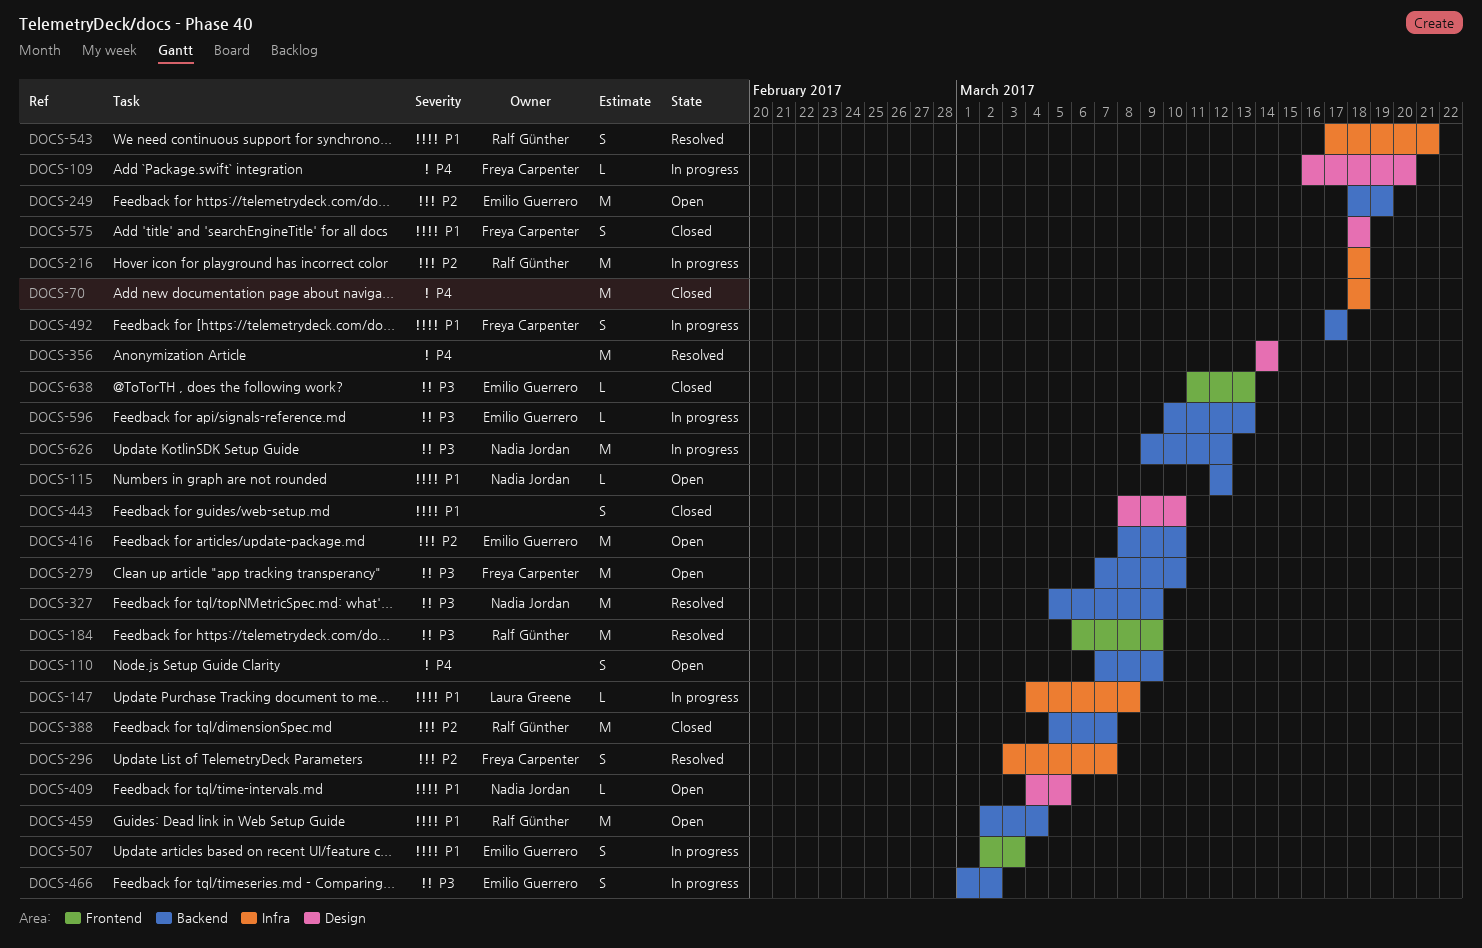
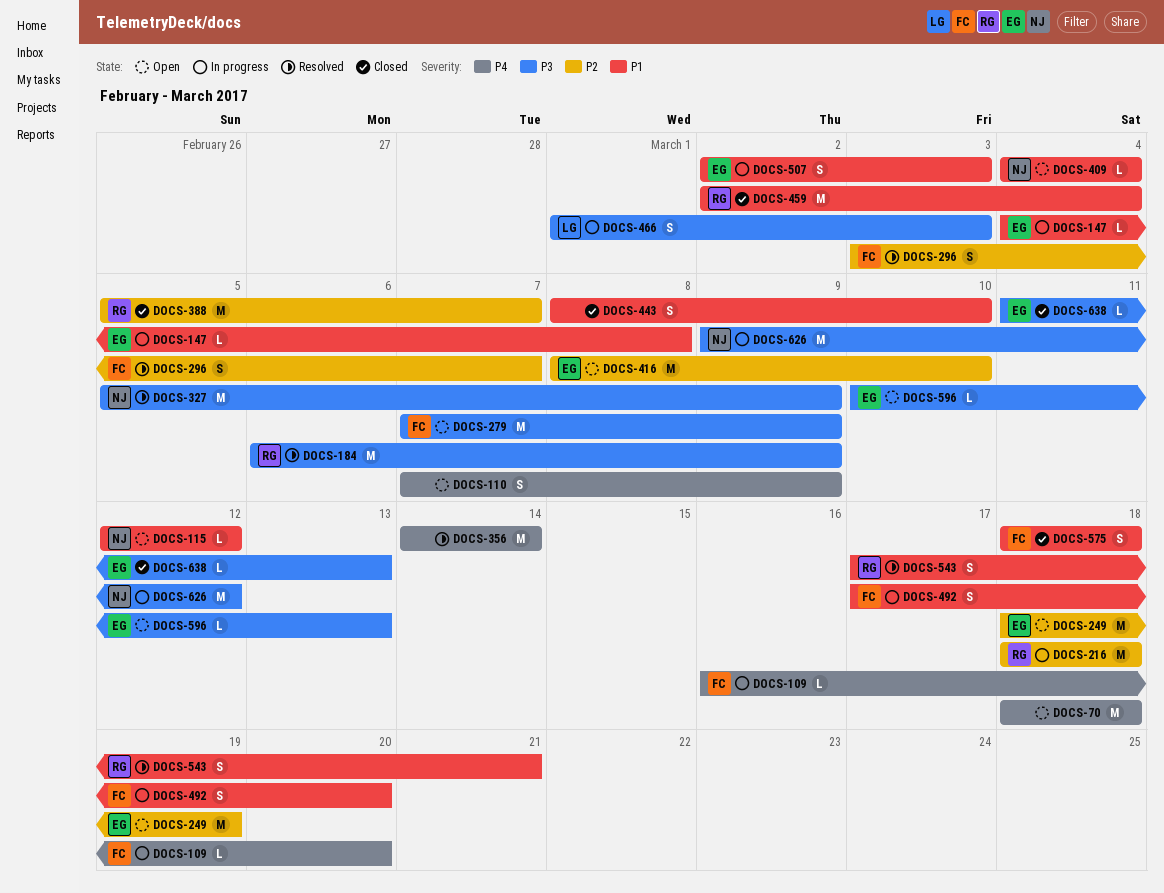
DOCS-70, status: Closed -> Open
DOCS-147, owner: Laura Greene -> Emilio Guerrero
DOCS-279, due: Mar 10 -> Mar 9
DOCS-409, due: Mar 5 -> Mar 4
DOCS-459, status: Open -> Closed
DOCS-466, owner: Emilio Guerrero -> Laura Greene
DOCS-466, due: Mar 2 -> Mar 3
DOCS-492, due: Mar 17 -> Mar 20
DOCS-596, status: In progress -> Open

